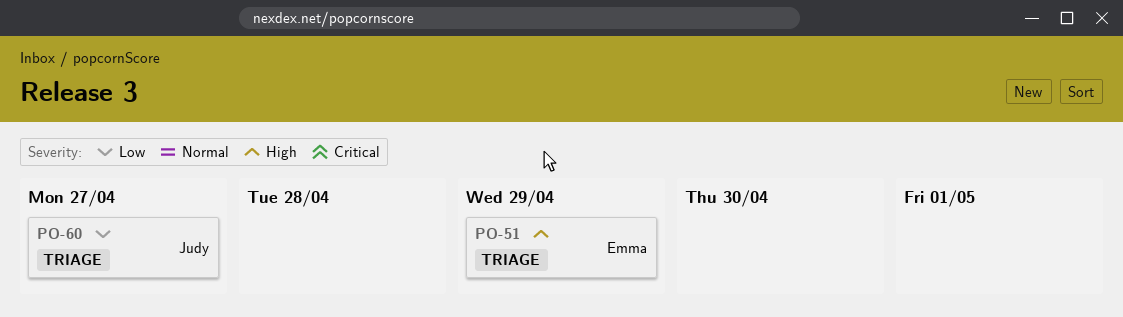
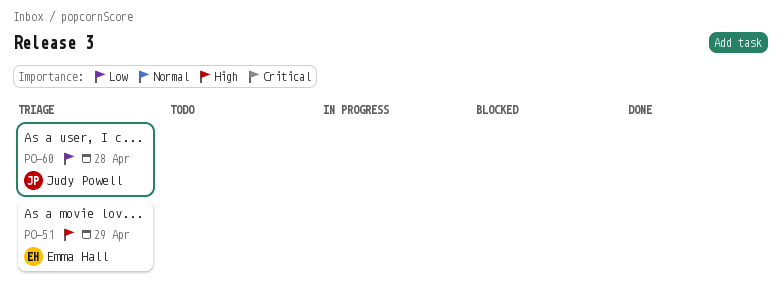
PO-60, due: Apr 27 -> Apr 28

